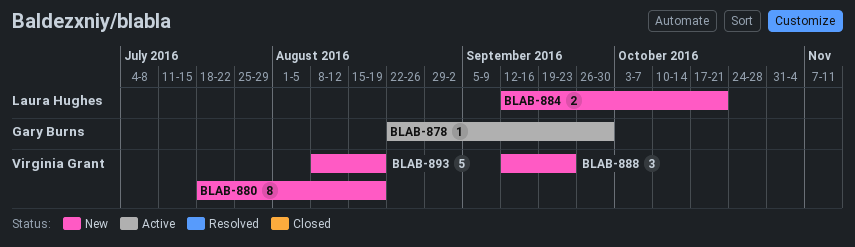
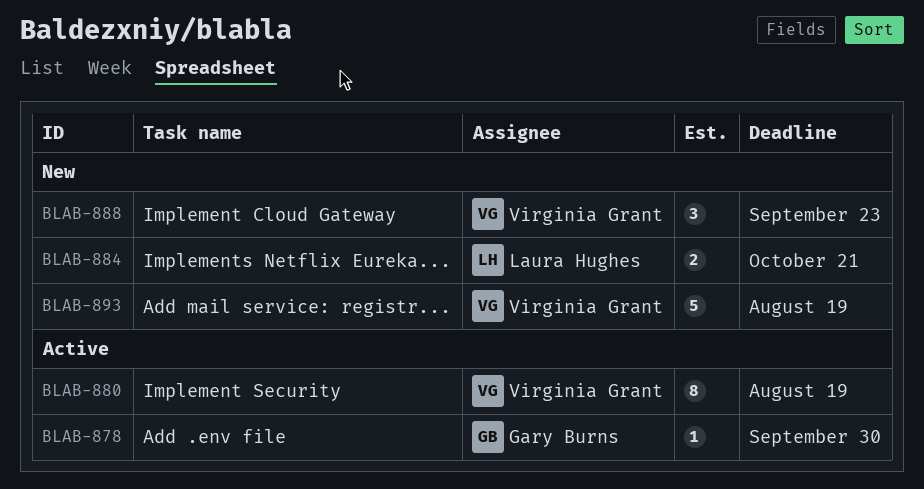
BLAB-880, status: New -> Active

